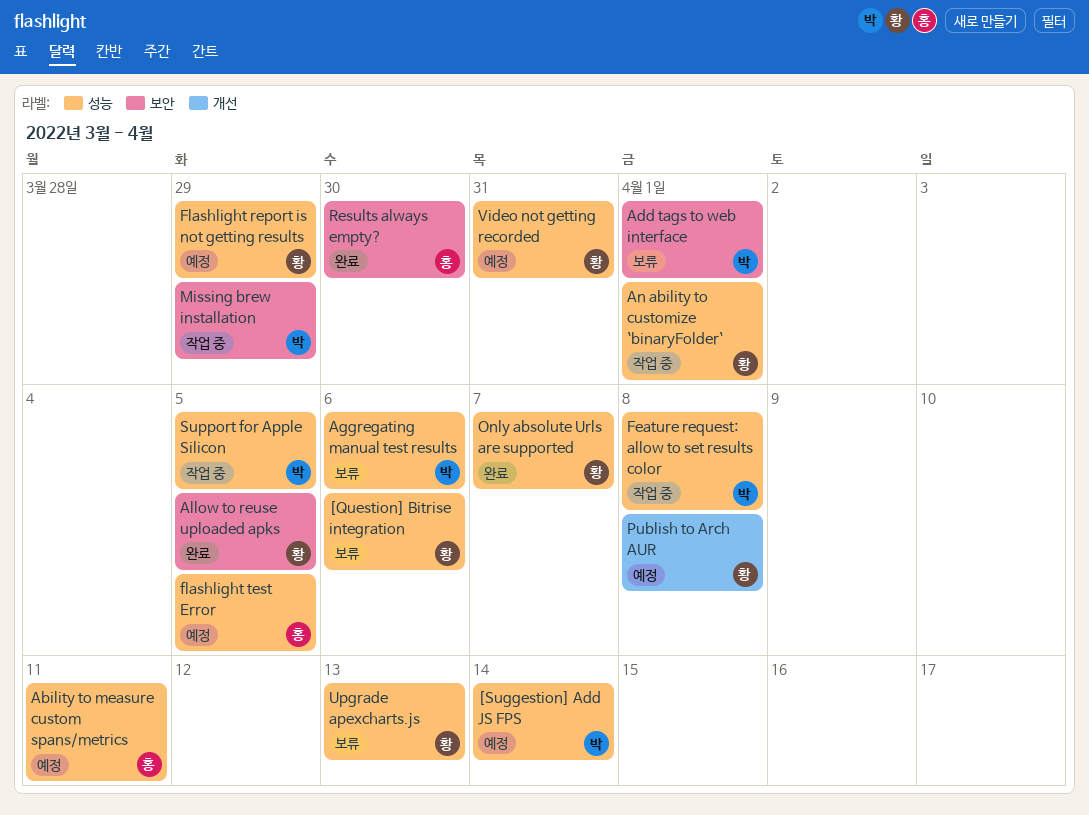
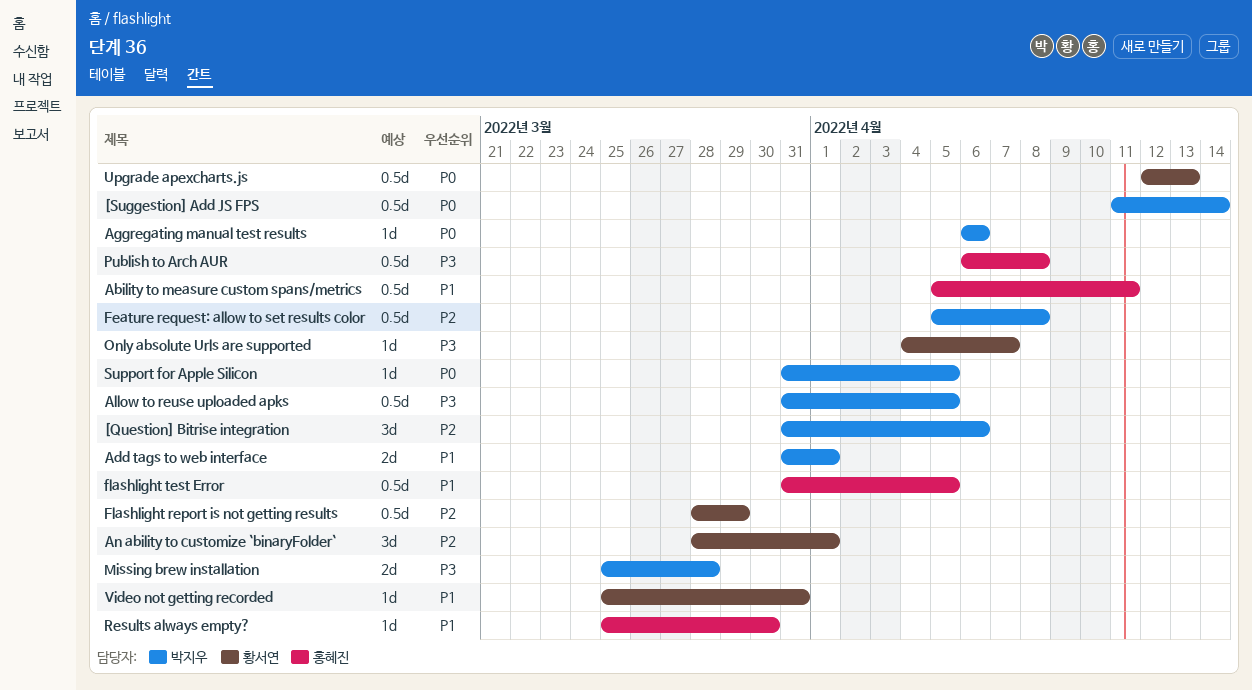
[Question] Bitrise integration, owner: 황서연 -> 박지우
Allow to reuse uploaded apks, owner: 황서연 -> 박지우
Missing brew installation, due: Mar 29 -> Mar 28
Publish to Arch AUR, owner: 황서연 -> 홍혜진

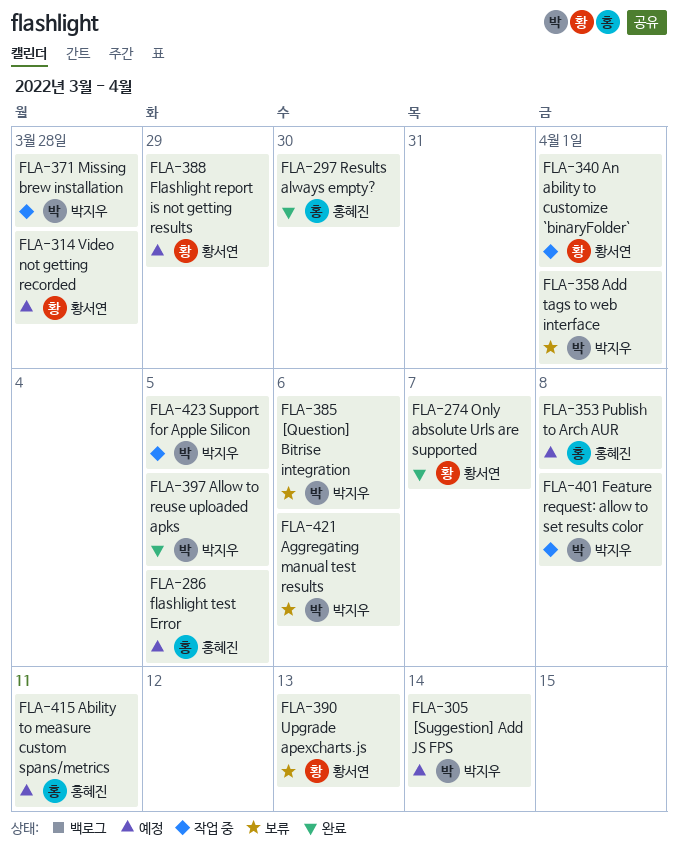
Video not getting recorded, due: Mar 31 -> Mar 28

